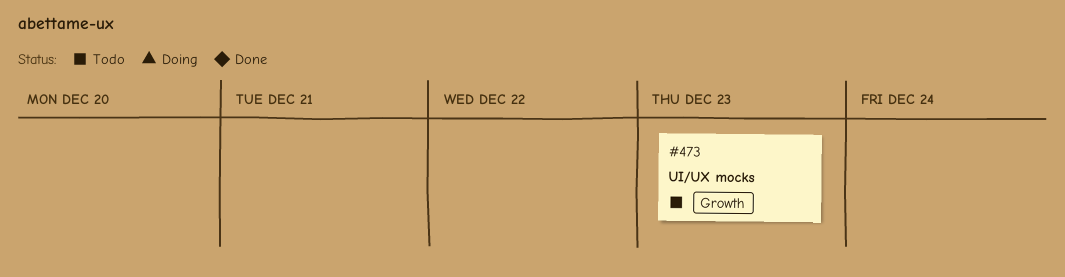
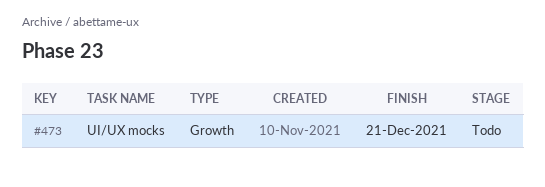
#473, due: Dec 23 -> Dec 21

